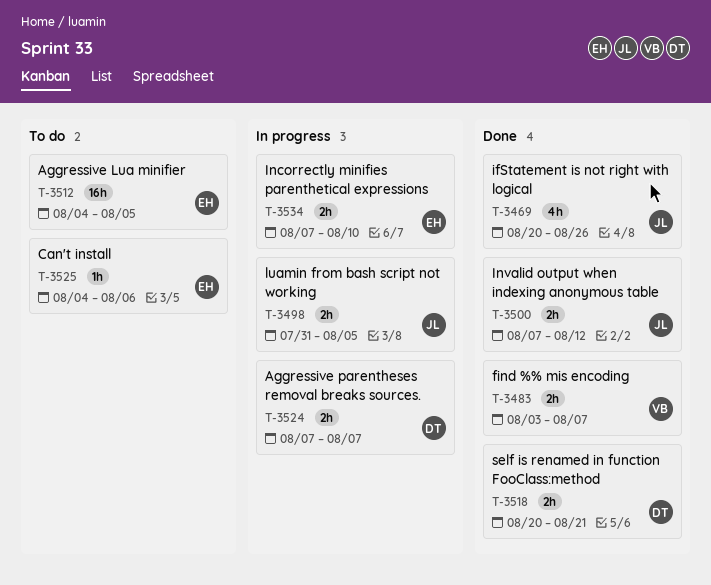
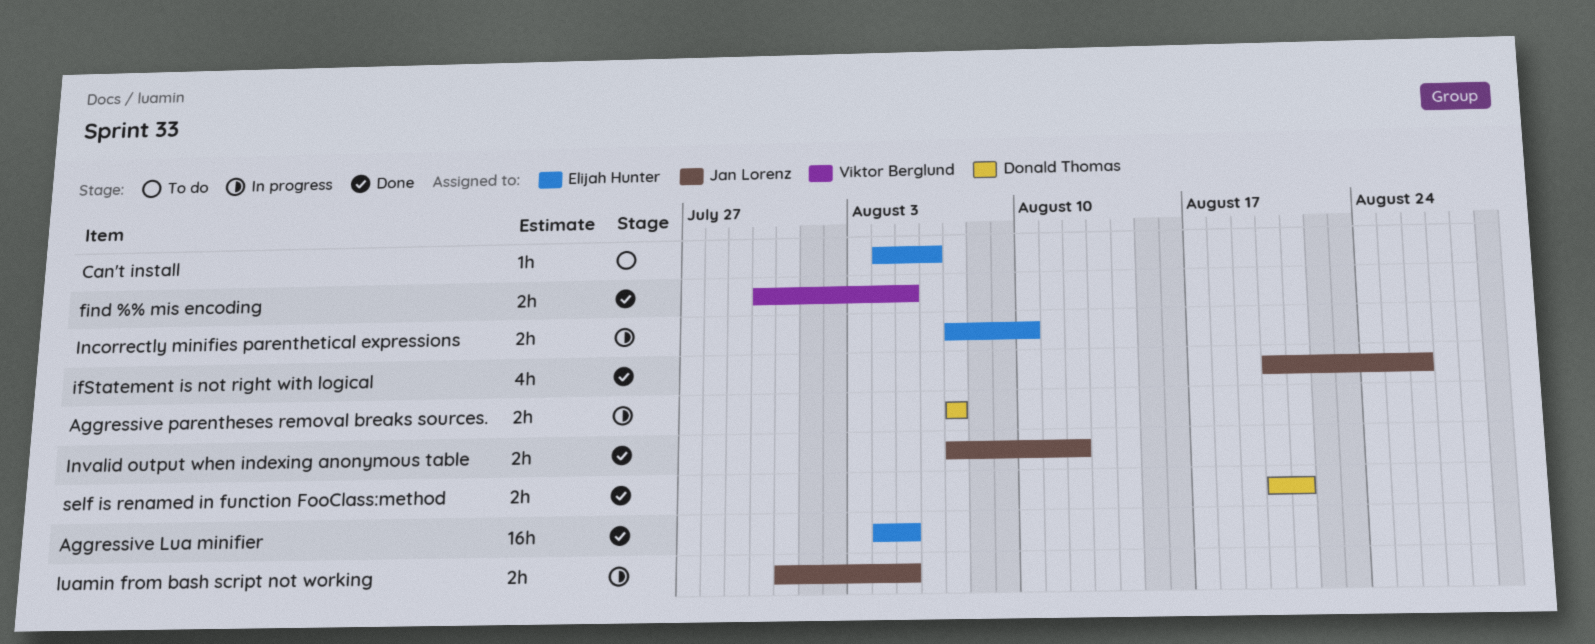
Aggressive Lua minifier, status: To do -> Done
find %% mis encoding, start: Aug 3 -> Jul 30
find %% mis encoding, due: Aug 7 -> Aug 5

